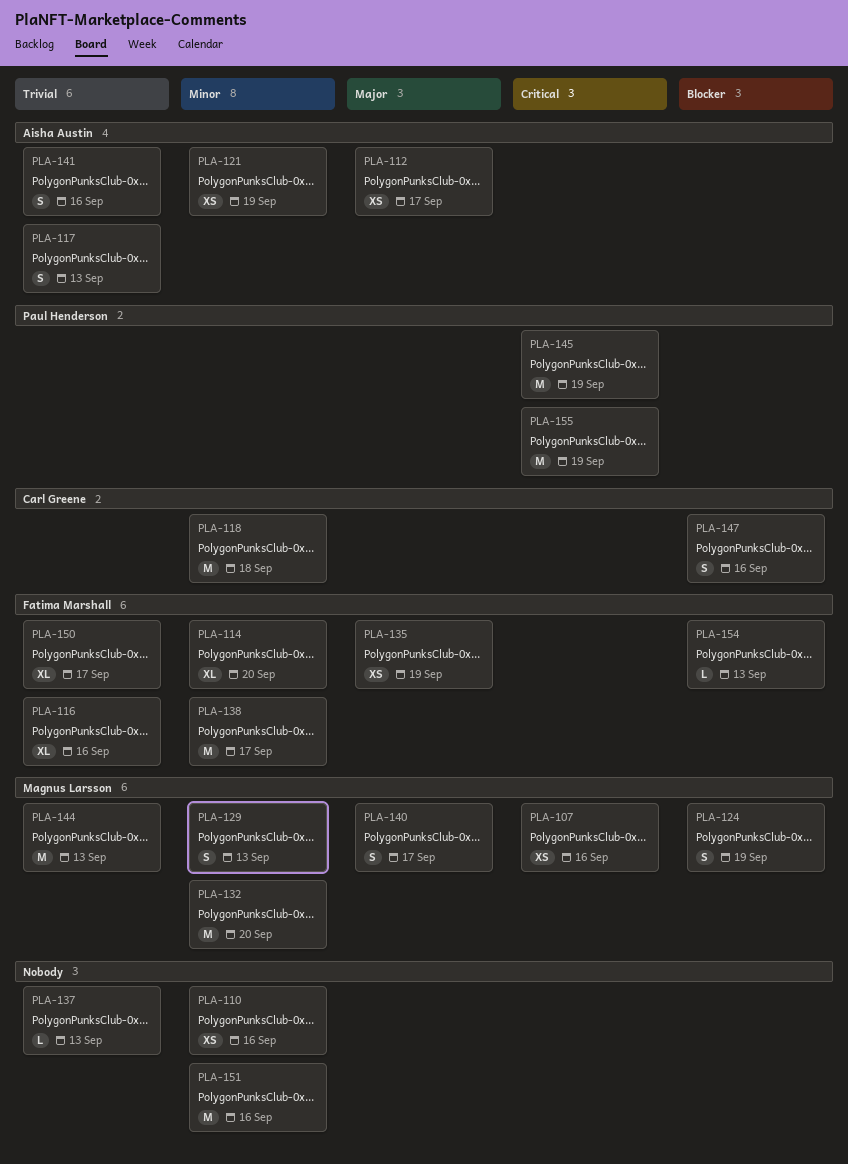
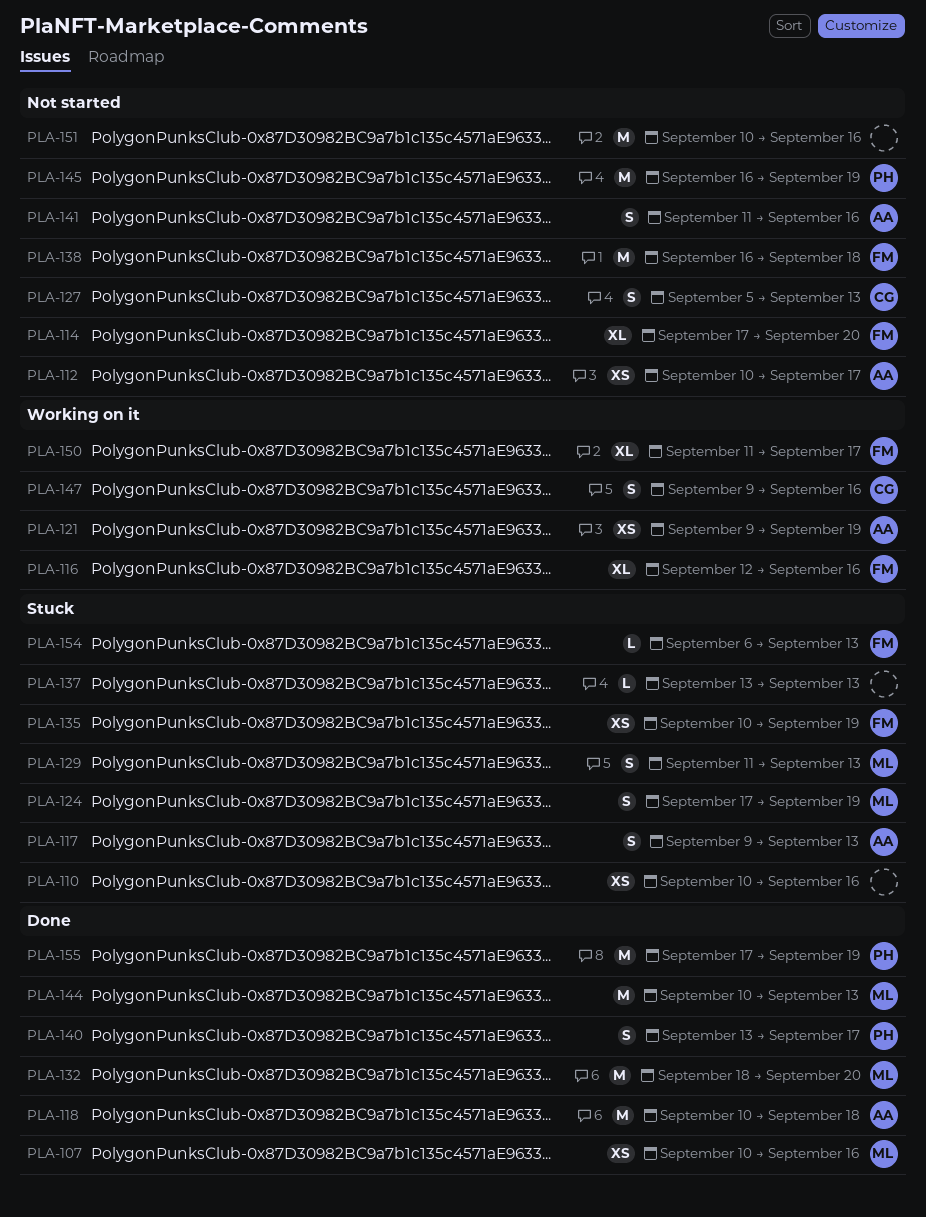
PLA-118, owner: Carl Greene -> Aisha Austin
PLA-127: none -> present
PLA-138, due: Sep 17 -> Sep 18
PLA-140, owner: Magnus Larsson -> Paul Henderson

